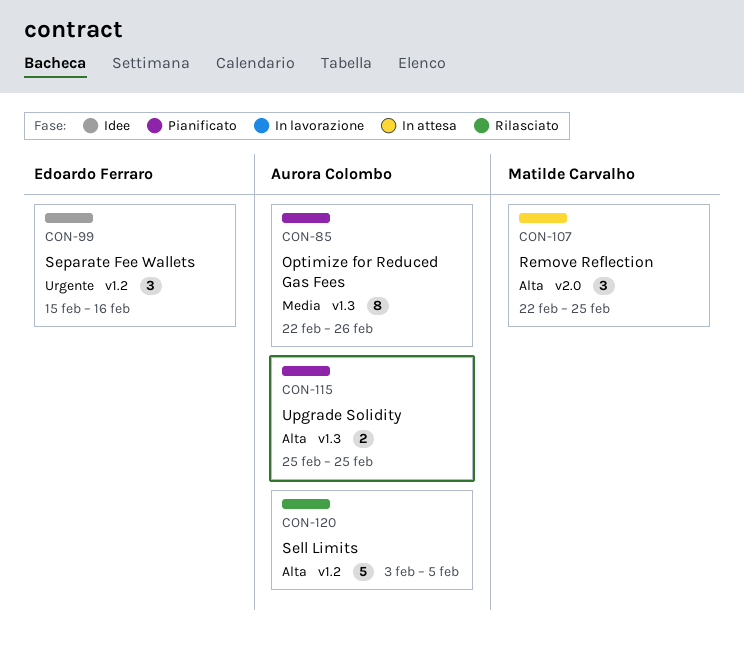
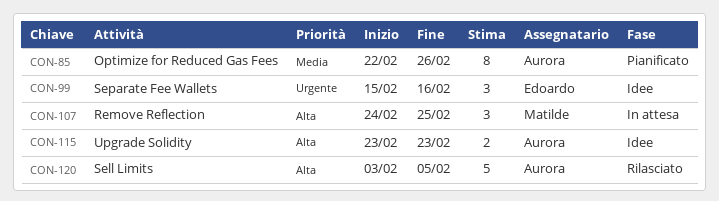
CON-107, start: Feb 22 -> Feb 24
CON-115, status: Pianificato -> Idee
CON-115, start: Feb 25 -> Feb 23
CON-115, due: Feb 25 -> Feb 23

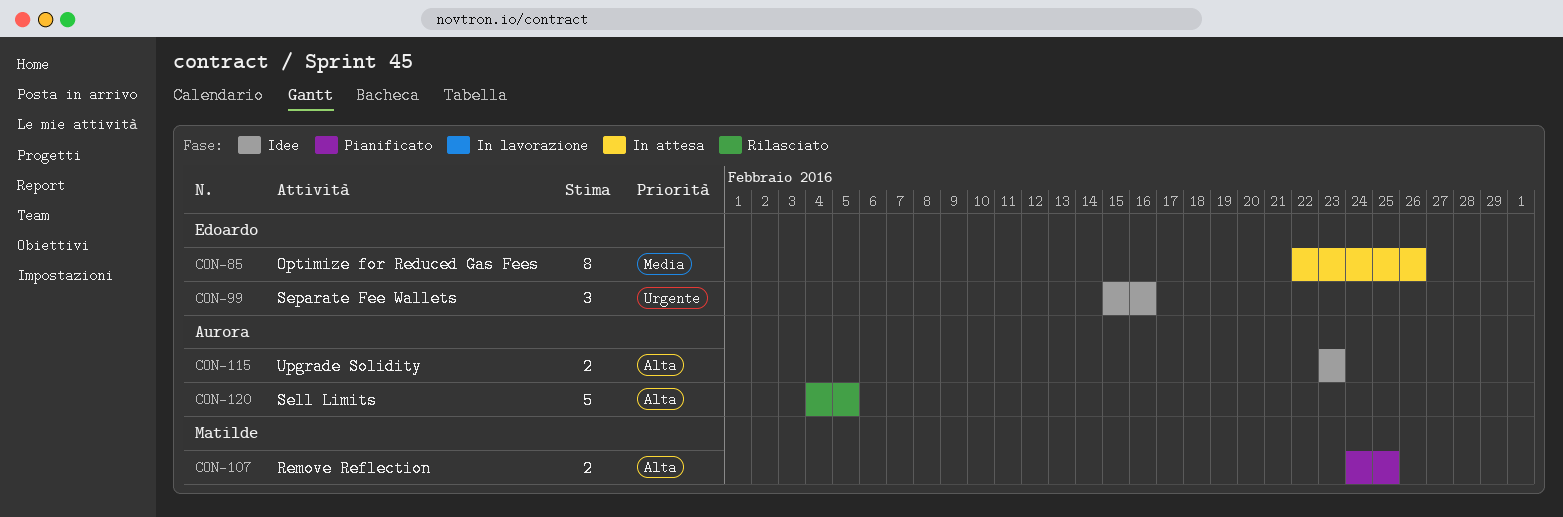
CON-85, status: Pianificato -> In attesa
CON-85, owner: Aurora -> Edoardo
CON-107, status: In attesa -> Pianificato
CON-107, estimate: 3 -> 2
CON-120, start: Feb 3 -> Feb 4

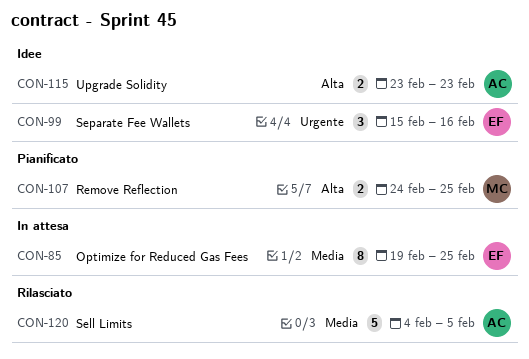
CON-85, start: Feb 22 -> Feb 19
CON-85, due: Feb 26 -> Feb 25
CON-120, priority: Alta -> Media

